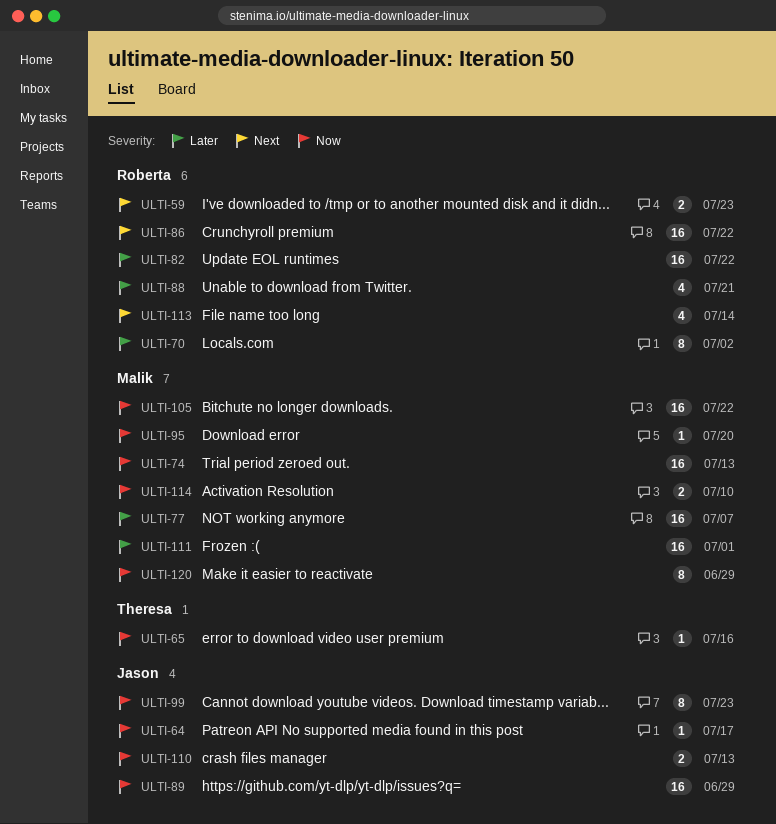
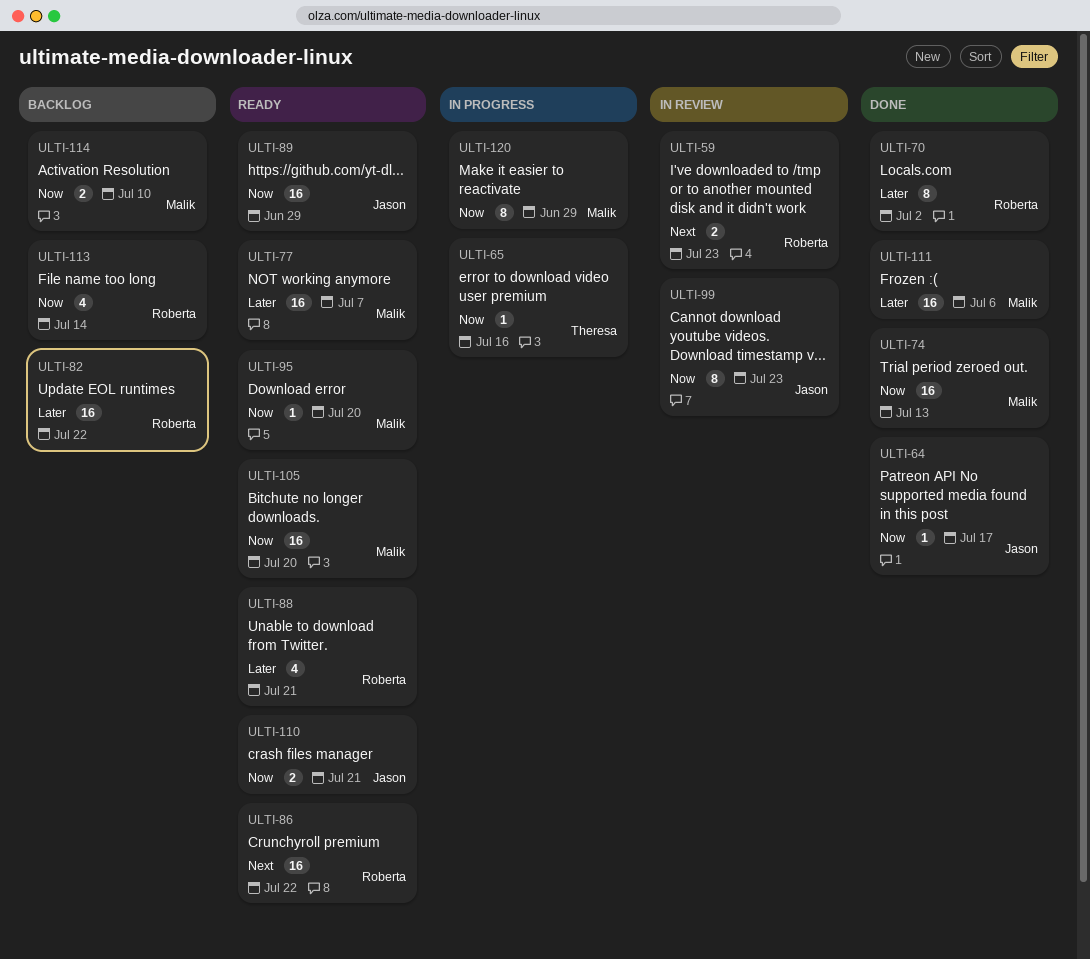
ULTI-105, due: Jul 22 -> Jul 20
ULTI-110, due: Jul 13 -> Jul 21
ULTI-111, due: Jul 1 -> Jul 6
ULTI-113, priority: Next -> Now

